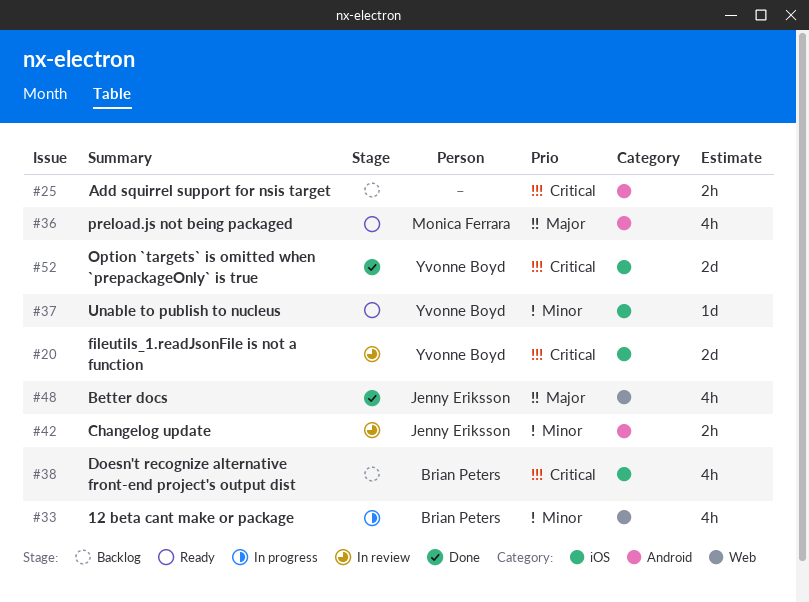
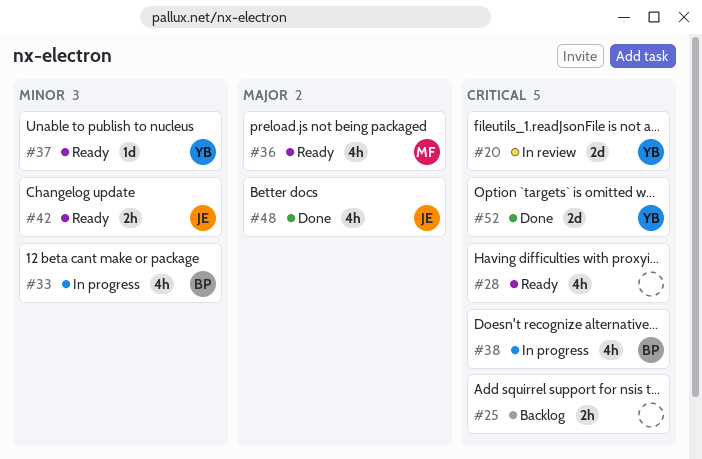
#28: none -> present
#38, status: Backlog -> In progress
#42, status: In review -> Ready

